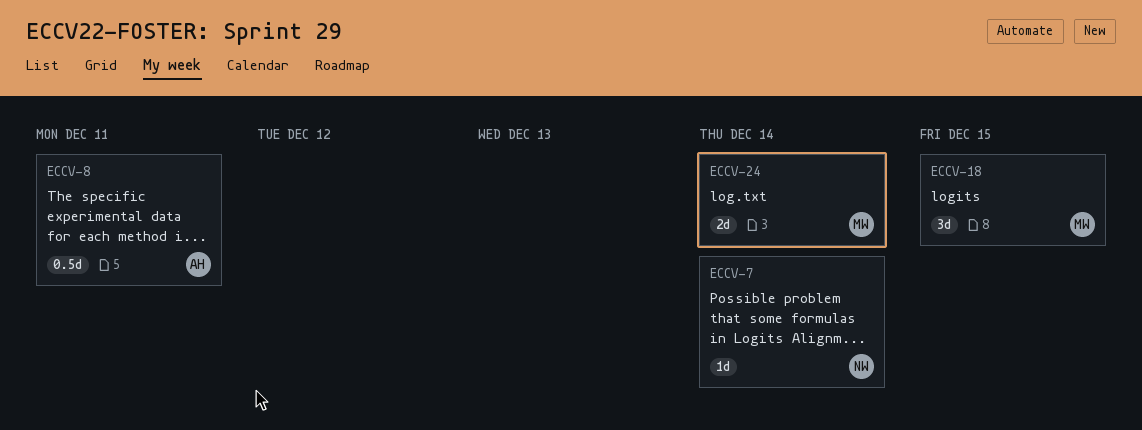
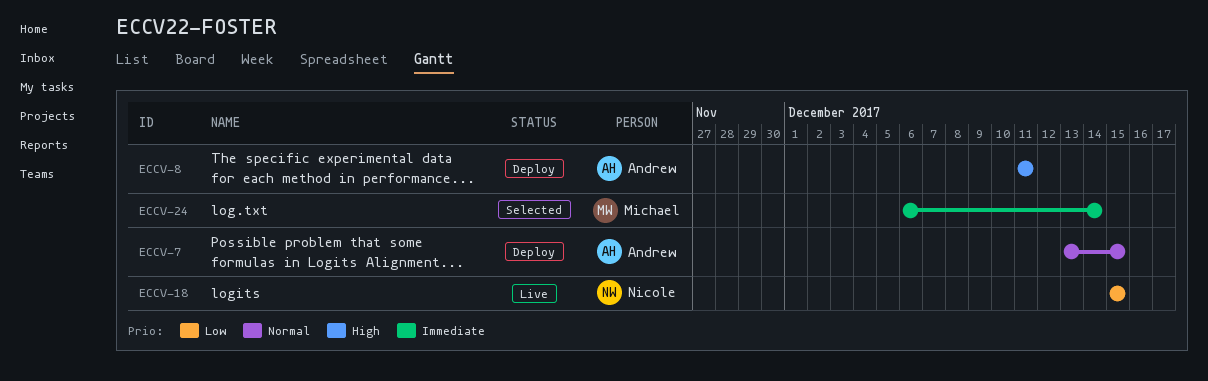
ECCV-7, owner: Nicole -> Andrew
ECCV-7, due: Dec 14 -> Dec 15
ECCV-18, owner: Michael -> Nicole

